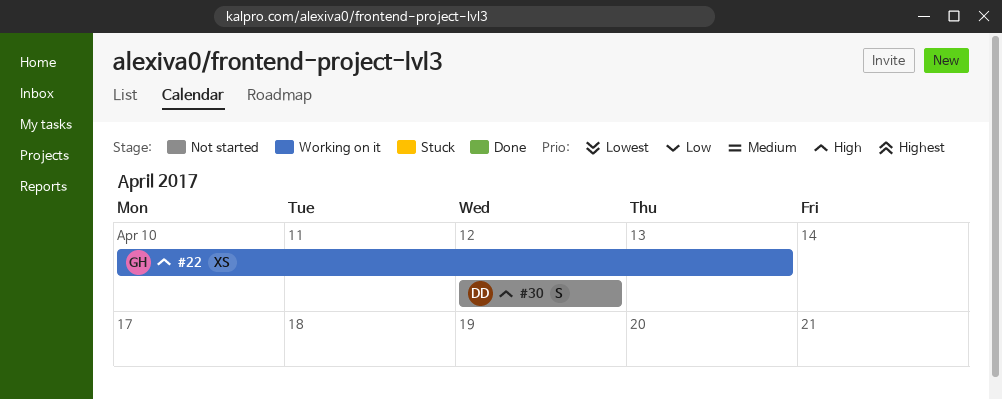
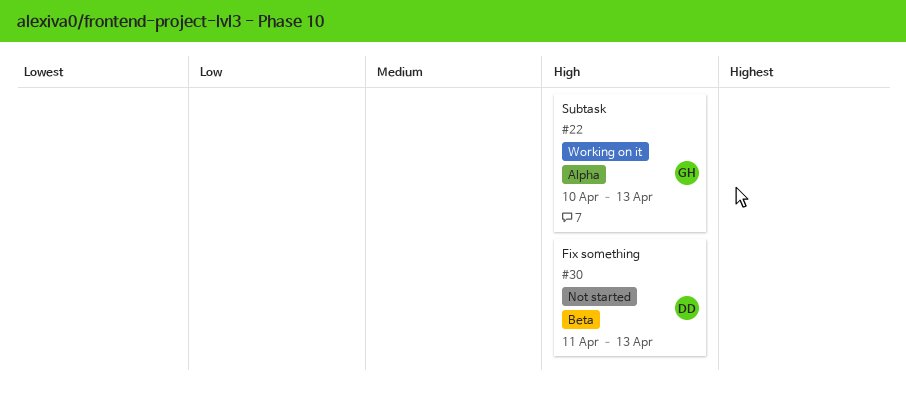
#30, start: Apr 12 -> Apr 11
#30, due: Apr 12 -> Apr 13

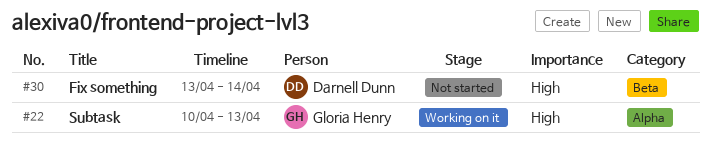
#30, start: Apr 11 -> Apr 13
#30, due: Apr 13 -> Apr 14

